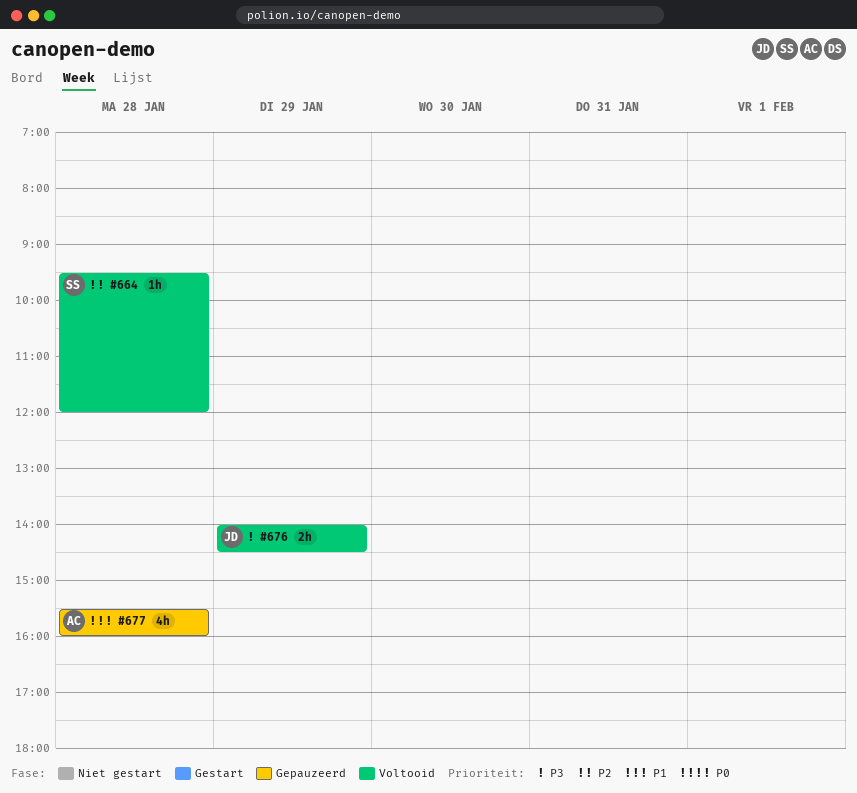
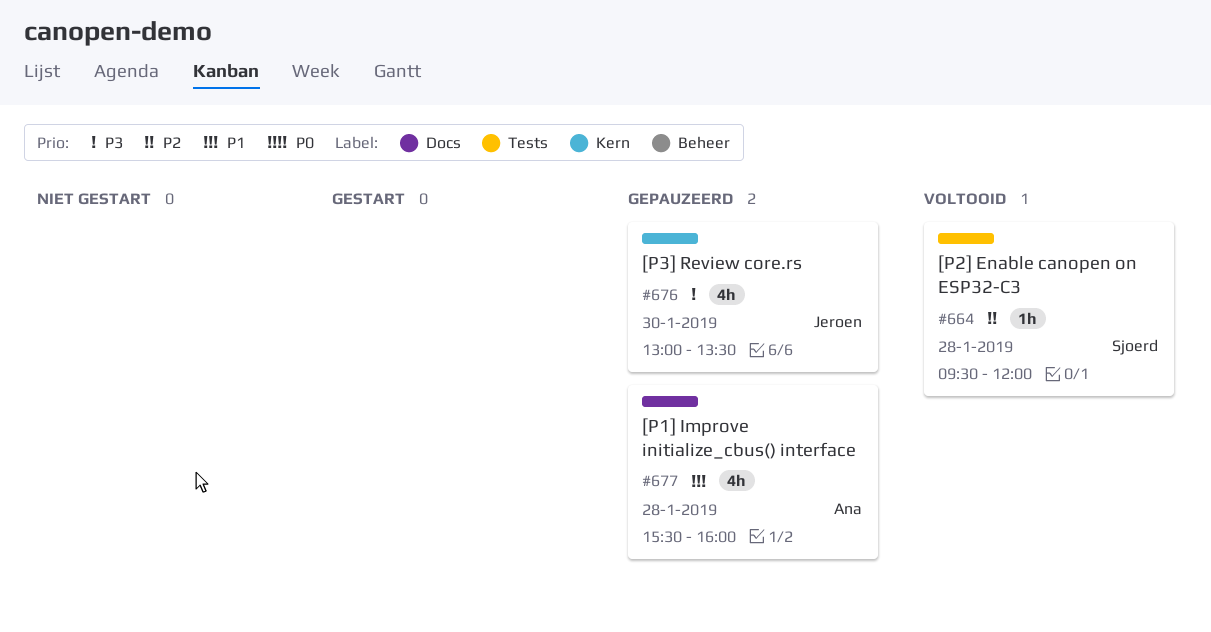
#676, status: Voltooid -> Gepauzeerd
#676, estimate: 2h -> 4h
#676, day: Jan 29 -> Jan 30
#676, begins: 14:00 -> 13:00
#676, ends: 14:30 -> 13:30

